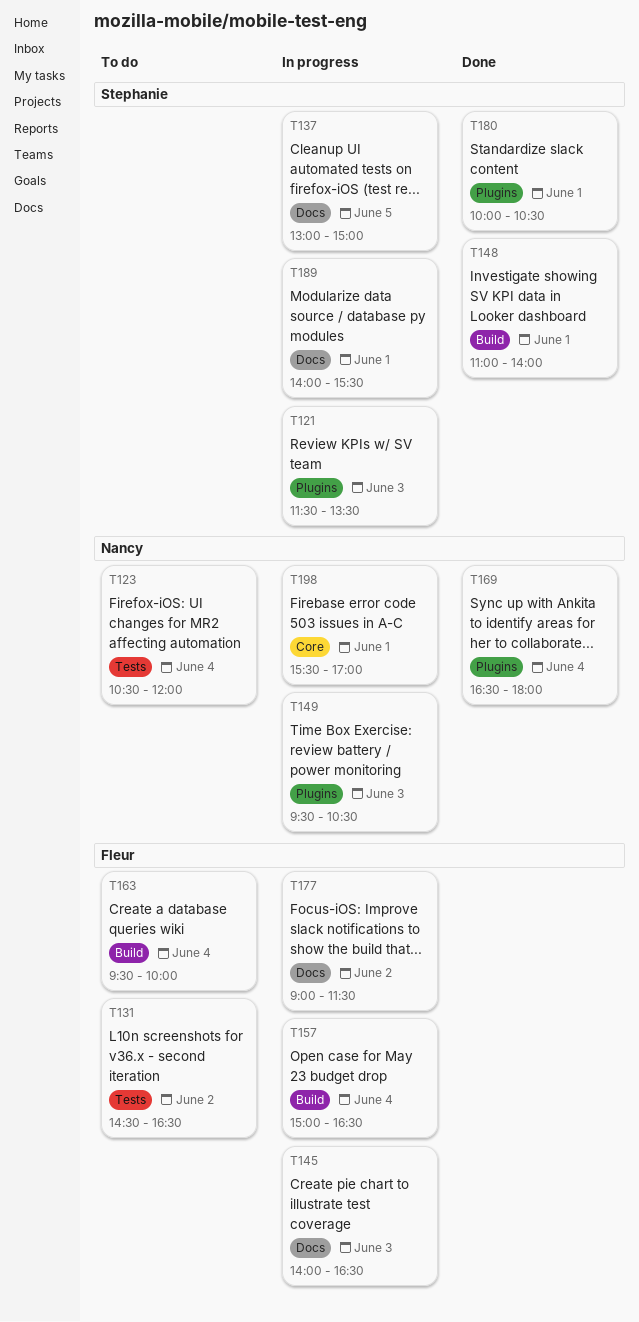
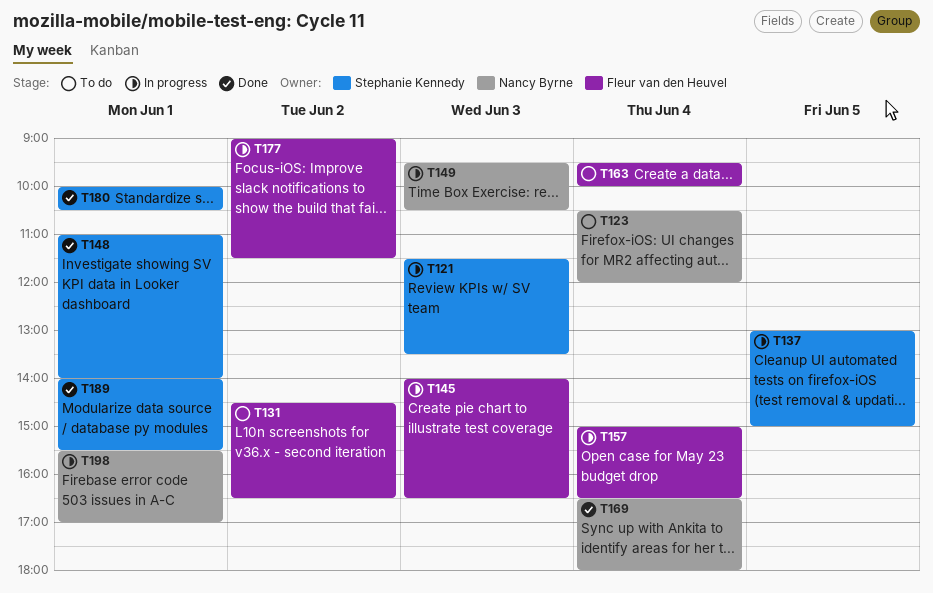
T189, status: In progress -> Done

